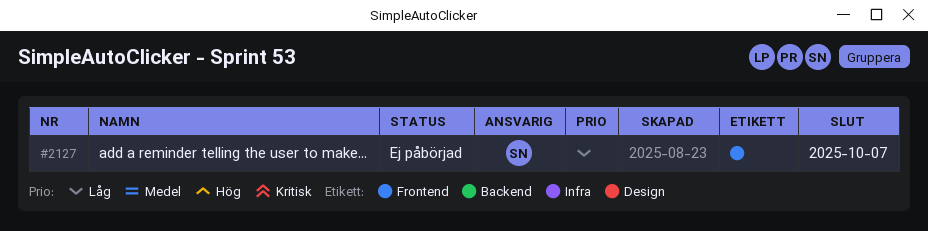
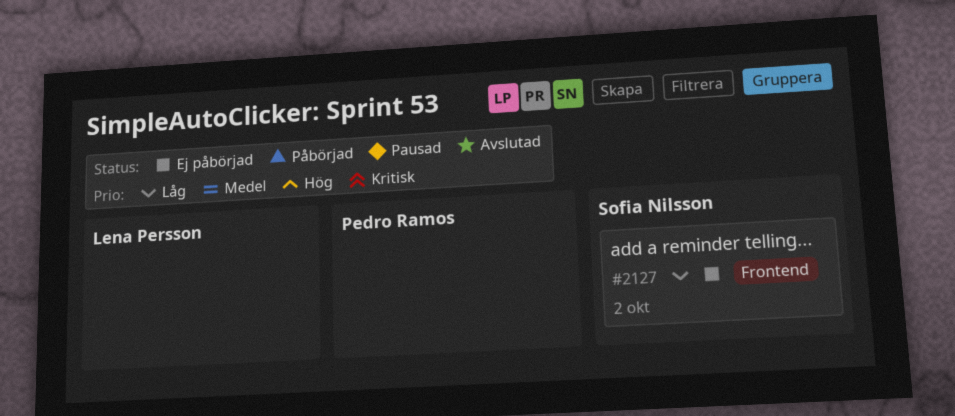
#2127, due: Oct 7 -> Oct 2

